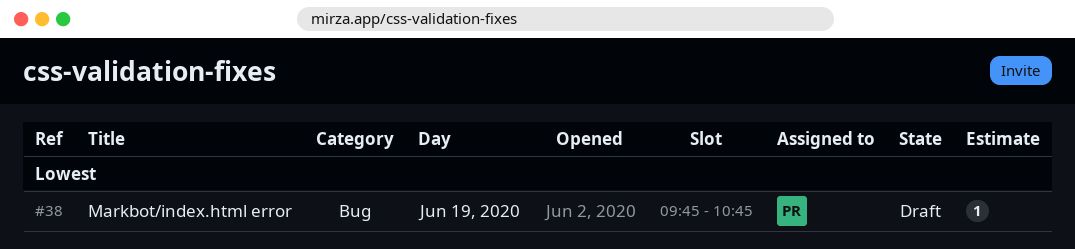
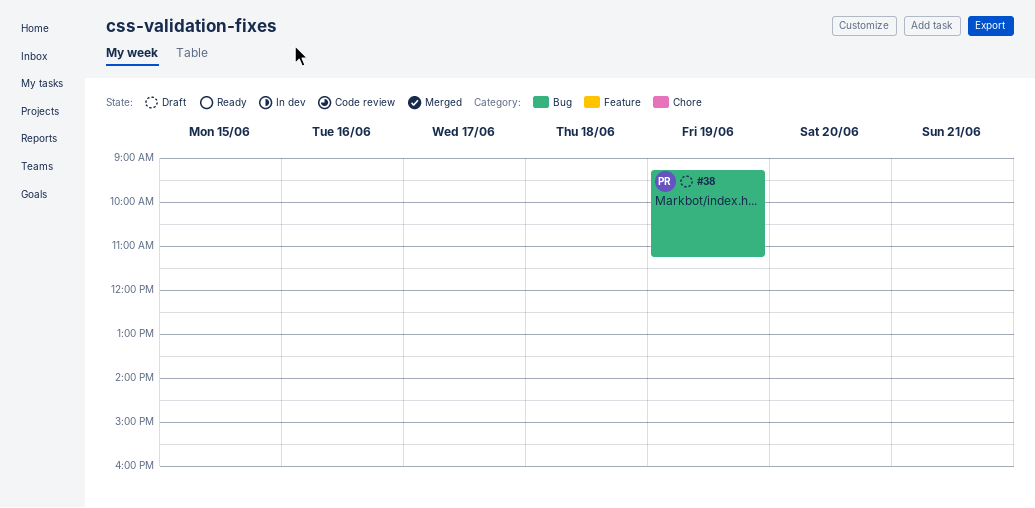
#38, begins: 09:45 -> 09:15
#38, ends: 10:45 -> 11:15

